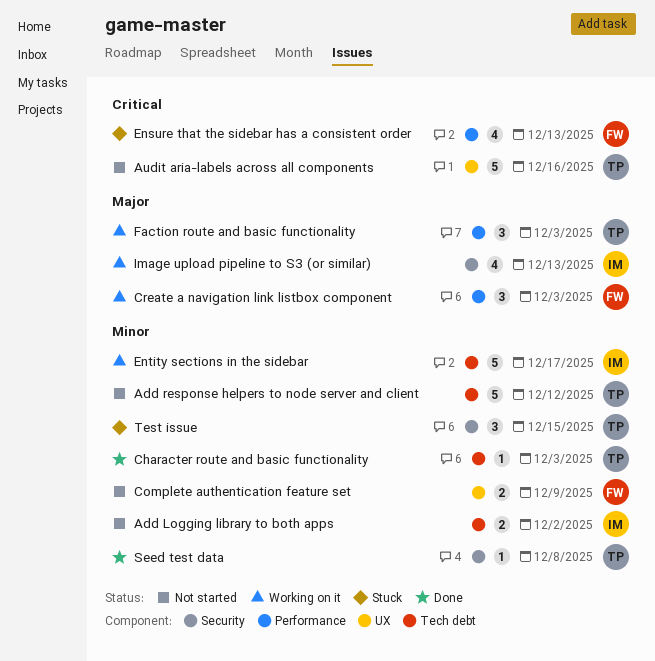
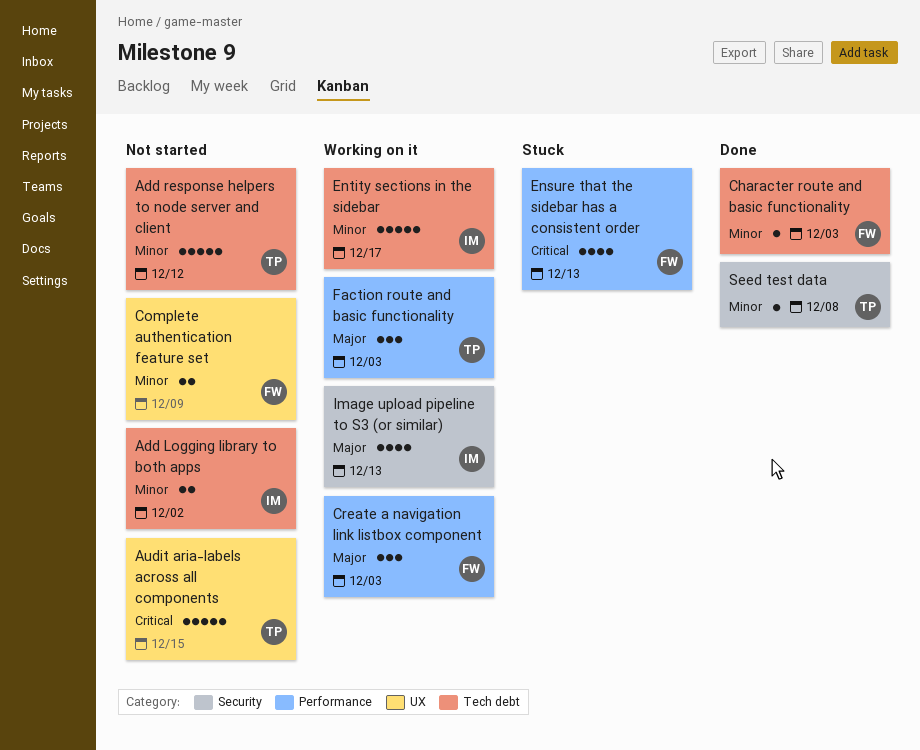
Audit aria-labels across all components, due: Dec 16 -> Dec 15
Character route and basic functionality, owner: TP -> FW
Test issue: present -> none

